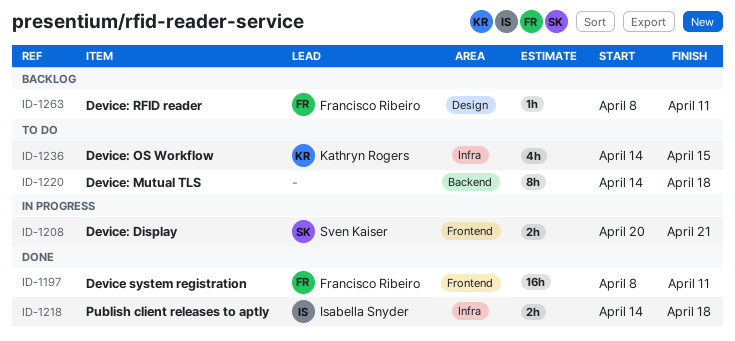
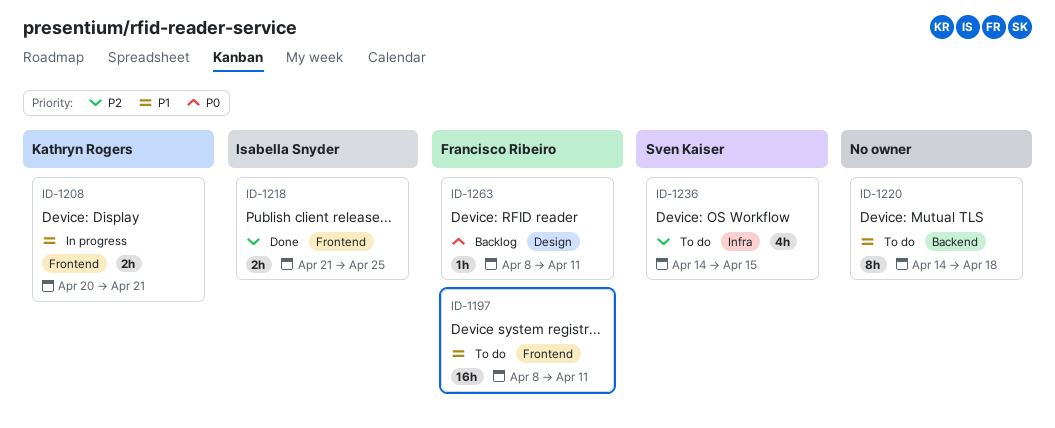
ID-1197, status: Done -> To do
ID-1208, owner: Sven Kaiser -> Kathryn Rogers
ID-1218, label: Infra -> Frontend
ID-1218, start: Apr 14 -> Apr 21
ID-1218, due: Apr 18 -> Apr 25
ID-1236, owner: Kathryn Rogers -> Sven Kaiser

